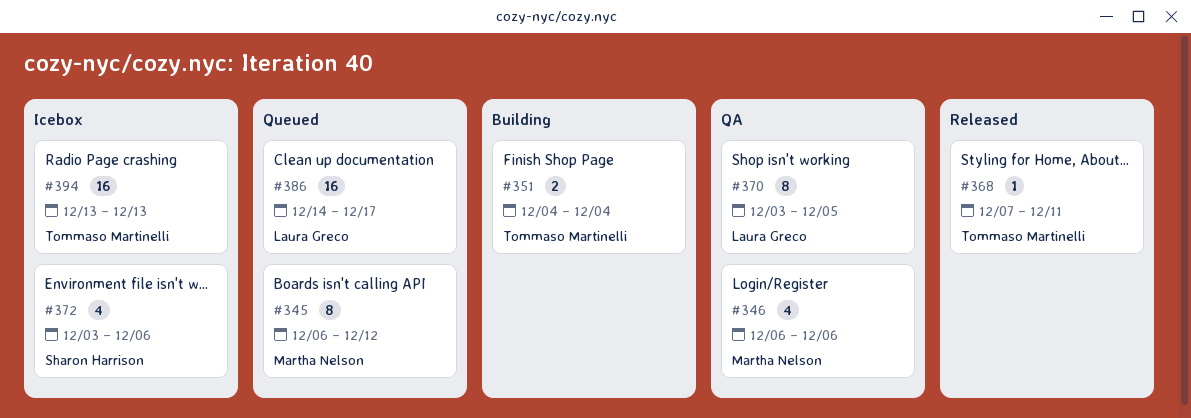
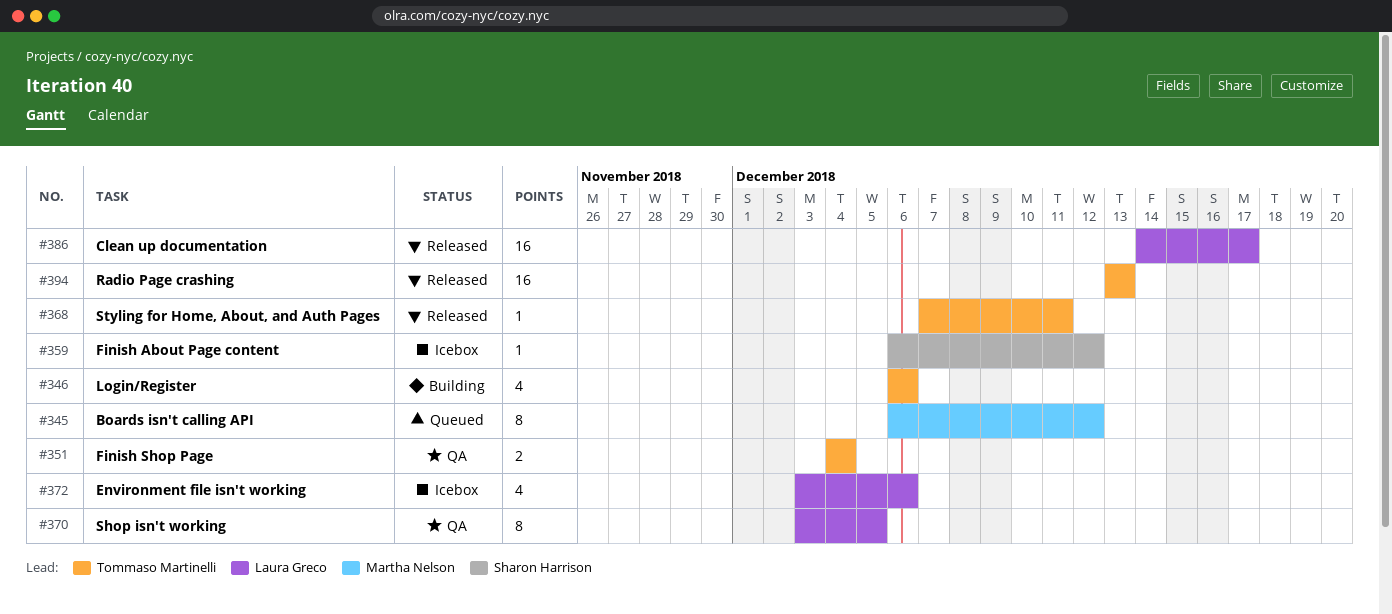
#346, status: QA -> Building
#346, owner: Martha Nelson -> Tommaso Martinelli
#351, status: Building -> QA
#359: none -> present
#372, owner: Sharon Harrison -> Laura Greco
#386, status: Queued -> Released
#394, status: Icebox -> Released

